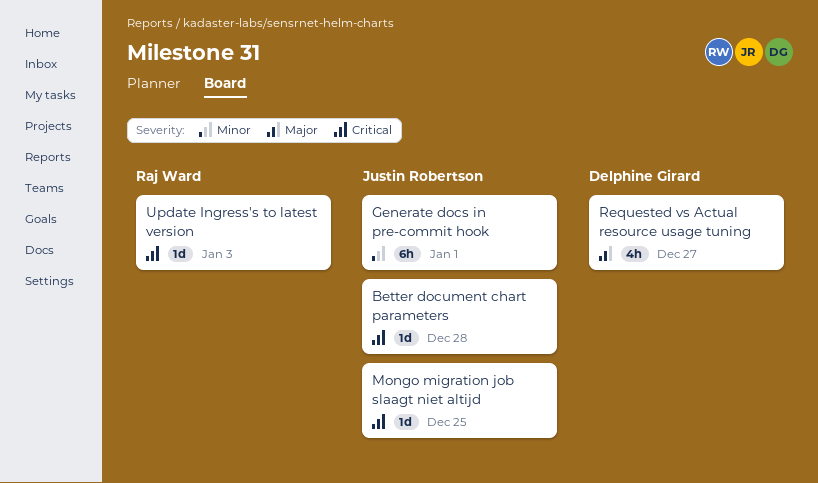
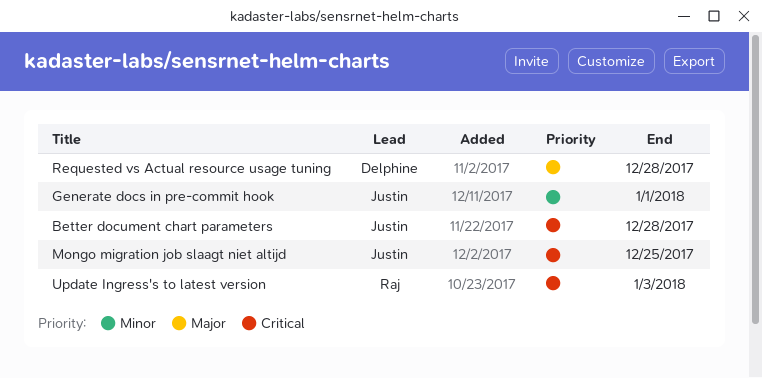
Requested vs Actual resource usage tuning, due: Dec 27 -> Dec 28

